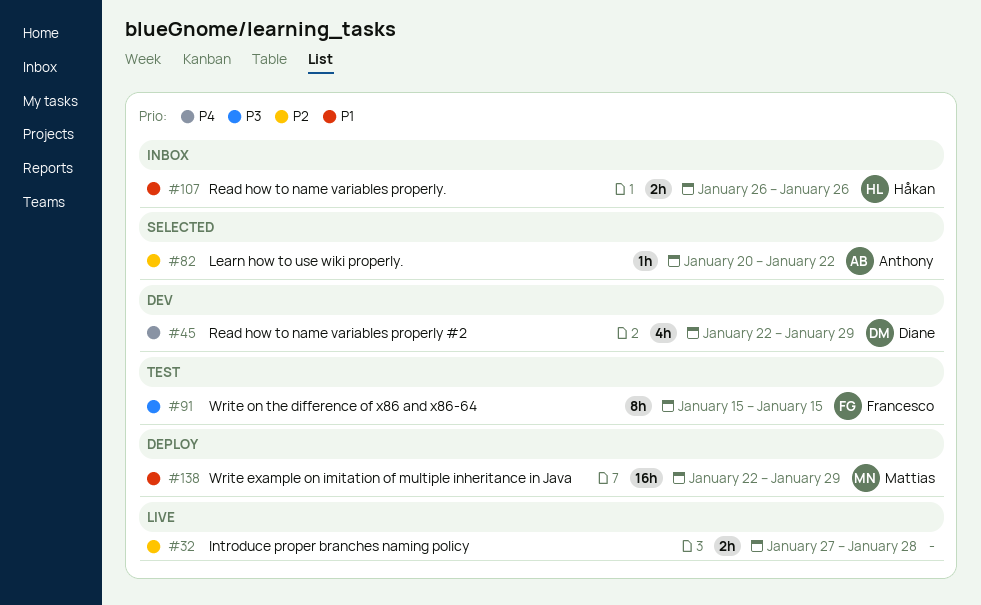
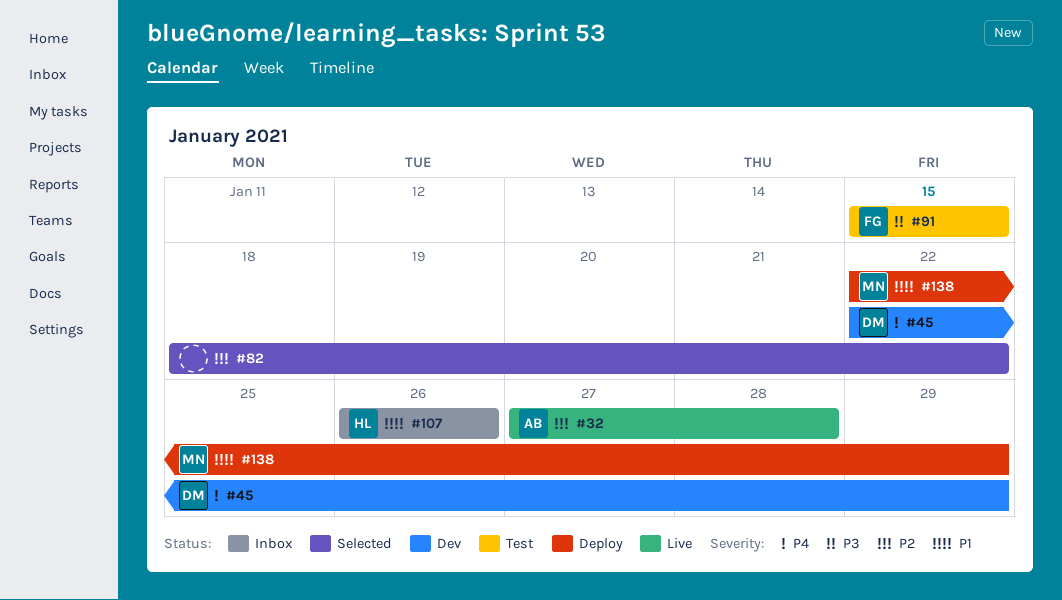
#32, owner: none -> Anthony
#82, owner: Anthony -> none
#82, start: Jan 20 -> Jan 18

